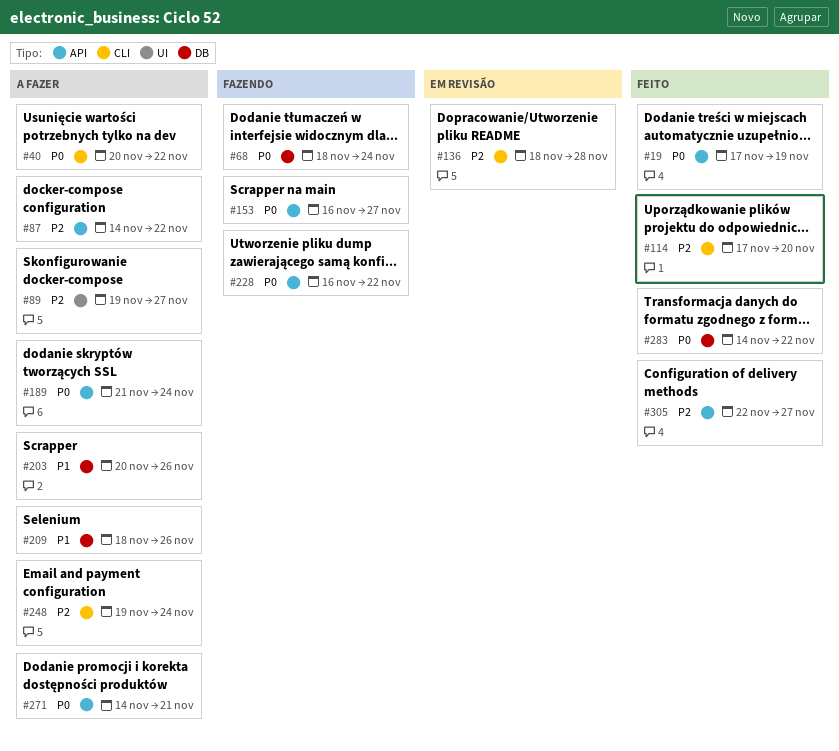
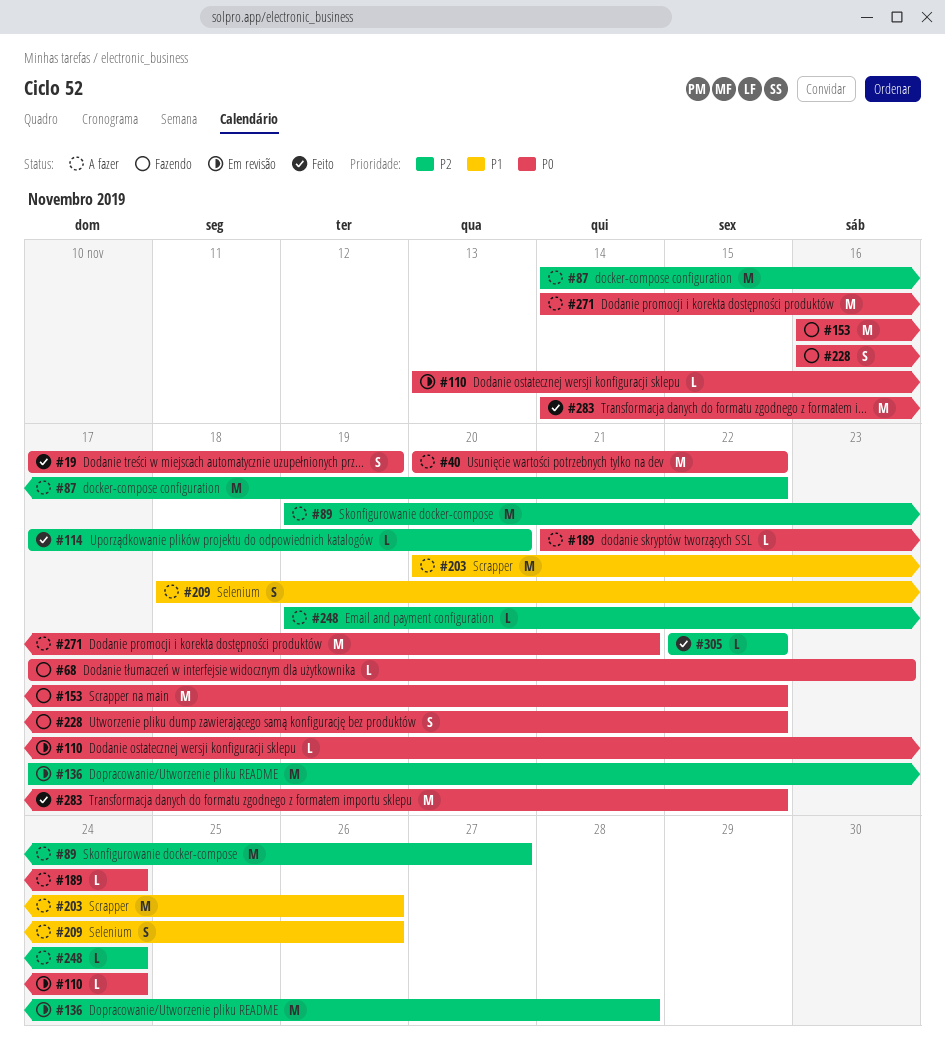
#68, start: Nov 18 -> Nov 17
#68, due: Nov 24 -> Nov 23
#110: none -> present
#136, start: Nov 18 -> Nov 17
#153, due: Nov 27 -> Nov 22
#305, due: Nov 27 -> Nov 22

